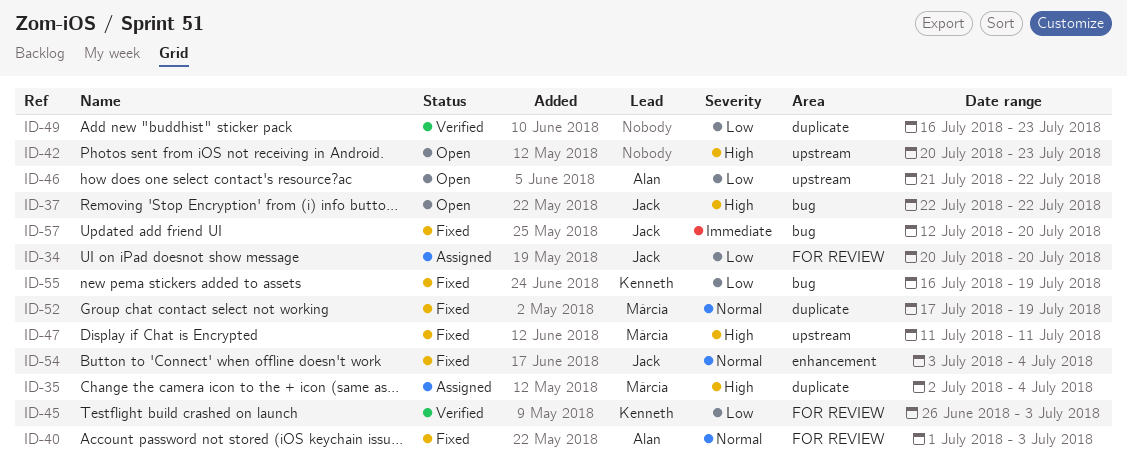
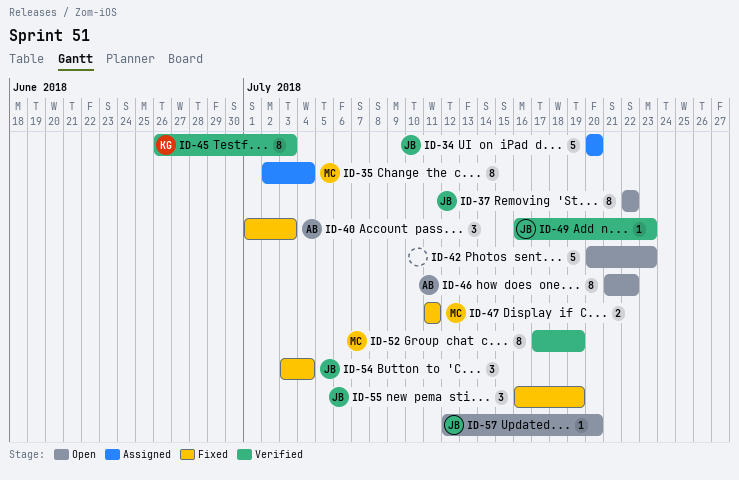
ID-49, owner: none -> Jack
ID-52, status: Fixed -> Verified
ID-55, owner: Kenneth -> Jack
ID-57, status: Fixed -> Open

